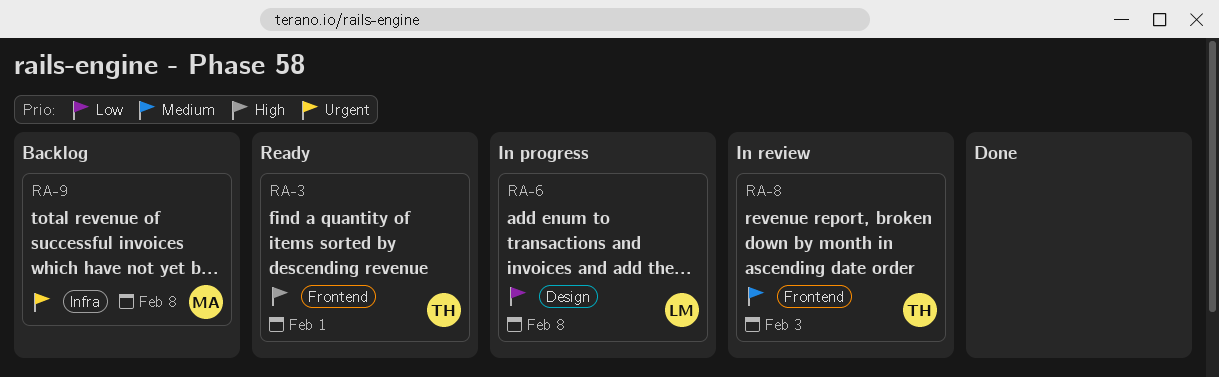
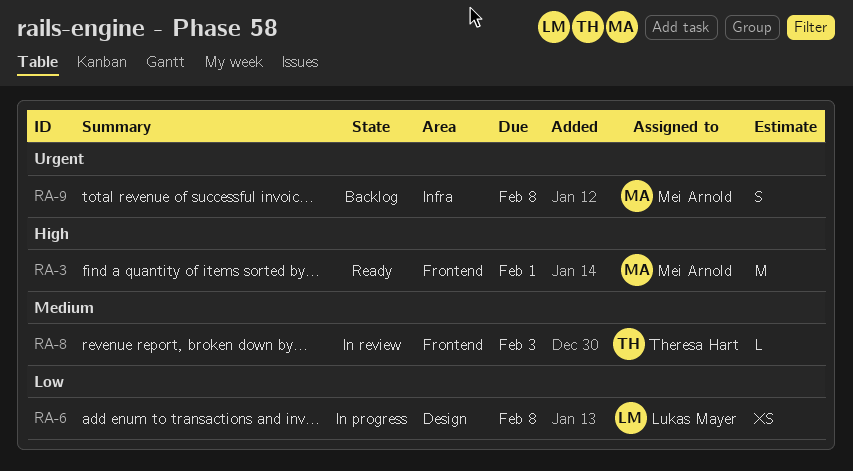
RA-3, owner: Theresa Hart -> Mei Arnold

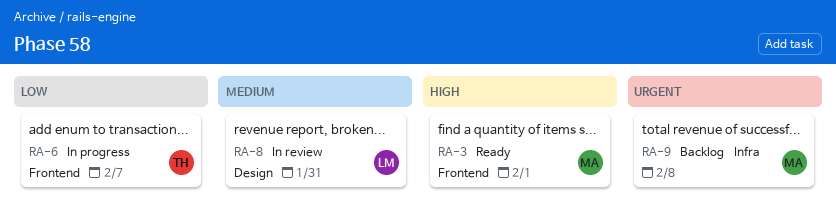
RA-6, owner: Lukas Mayer -> Theresa Hart
RA-6, label: Design -> Frontend
RA-6, due: Feb 8 -> Feb 7
RA-8, owner: Theresa Hart -> Lukas Mayer
RA-8, label: Frontend -> Design
RA-8, due: Feb 3 -> Jan 31

